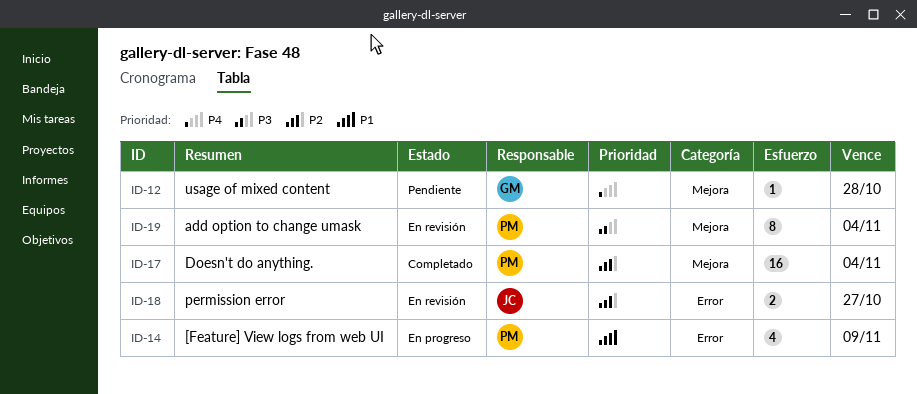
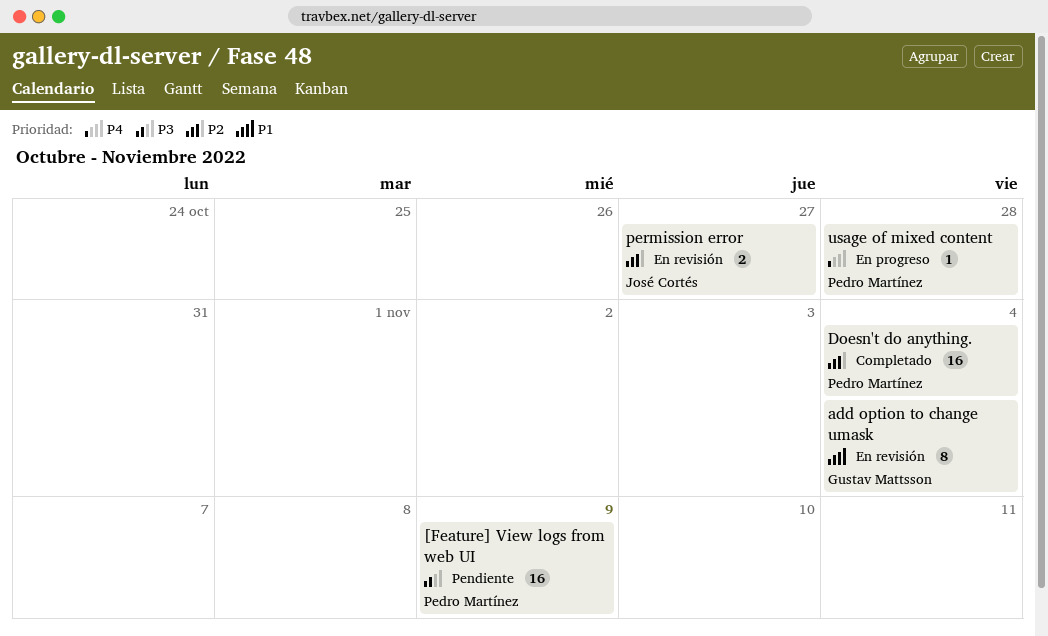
[Feature] View logs from web UI, status: En progreso -> Pendiente
[Feature] View logs from web UI, priority: P1 -> P3
[Feature] View logs from web UI, estimate: 4 -> 16
add option to change umask, owner: Pedro Martínez -> Gustav Mattsson
add option to change umask, priority: P3 -> P1
usage of mixed content, status: Pendiente -> En progreso
usage of mixed content, owner: Gustav Mattsson -> Pedro Martínez

